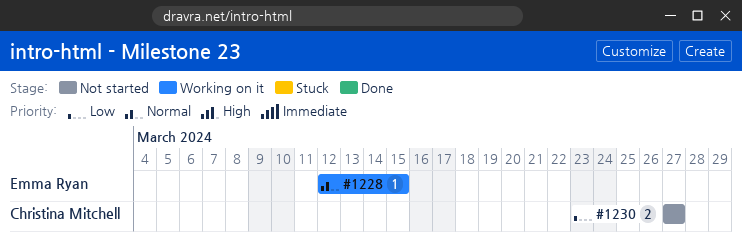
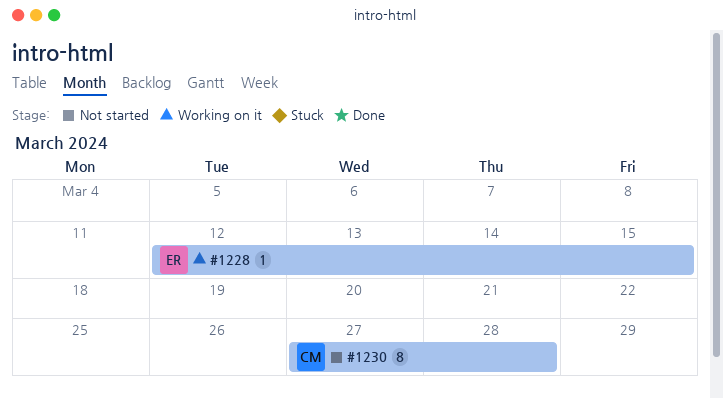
#1230, estimate: 2 -> 8
#1230, due: Mar 27 -> Mar 28

